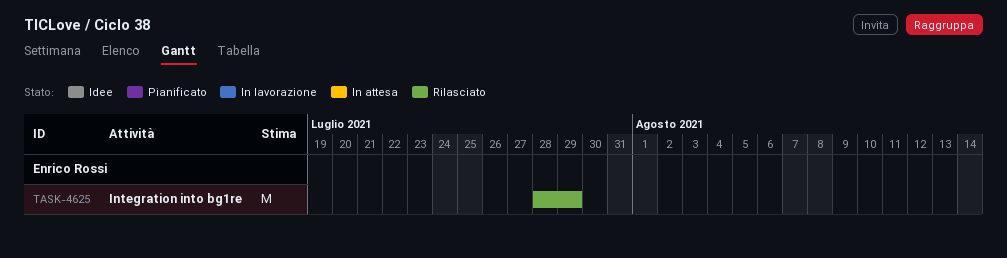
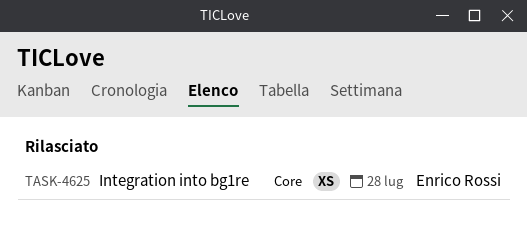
TASK-4625, estimate: M -> XS
TASK-4625, due: Jul 29 -> Jul 28

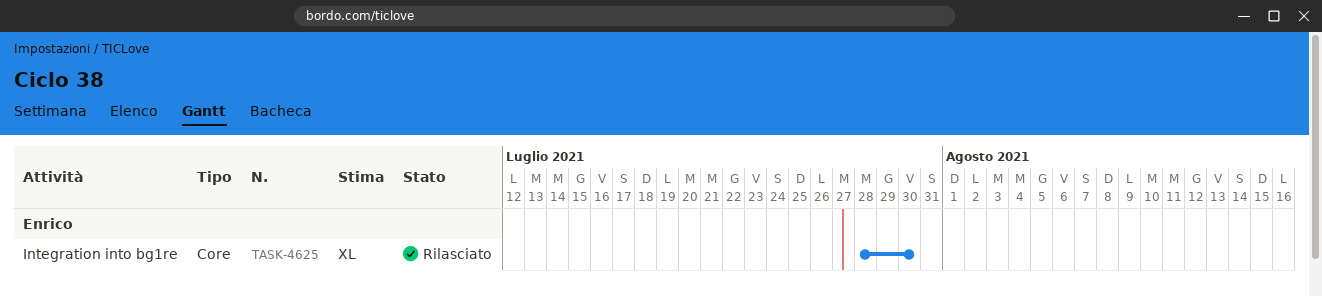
TASK-4625, estimate: XS -> XL
TASK-4625, due: Jul 28 -> Jul 30

